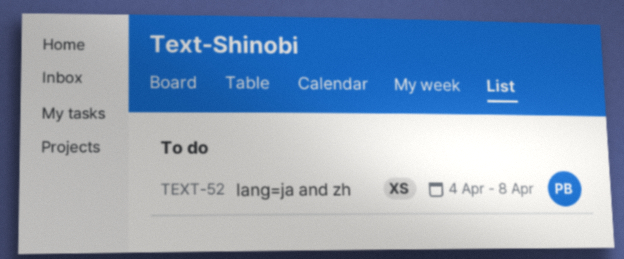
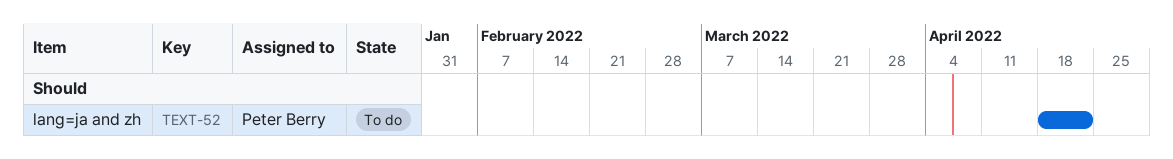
TEXT-52, start: Apr 4 -> Apr 18
TEXT-52, due: Apr 8 -> Apr 22

